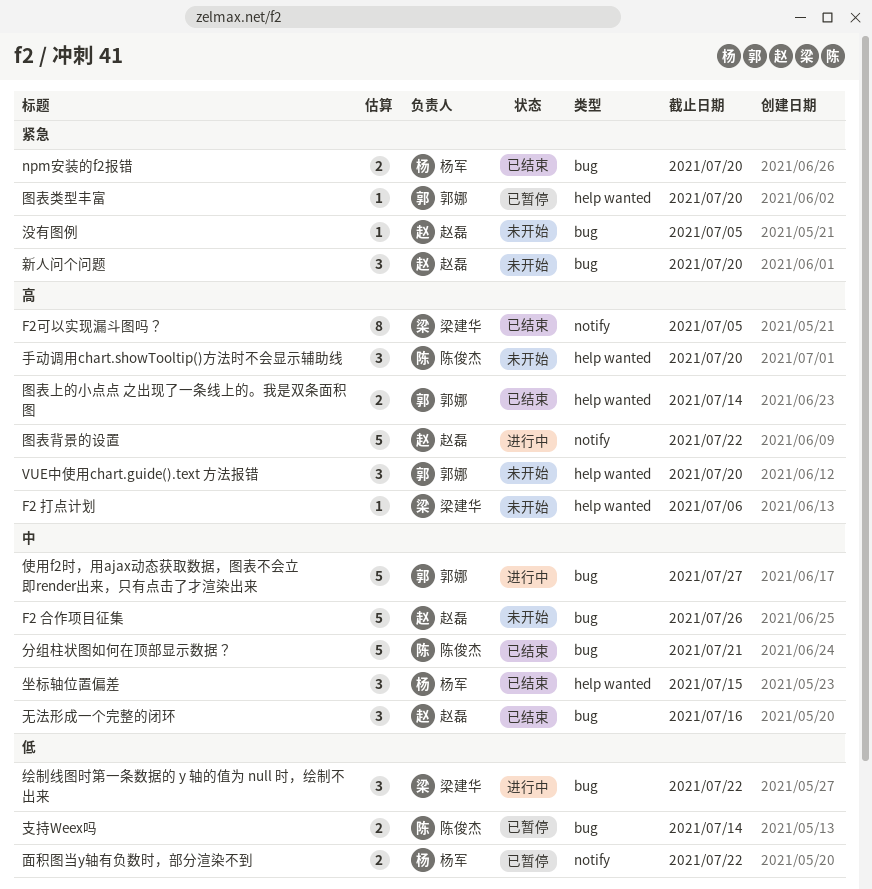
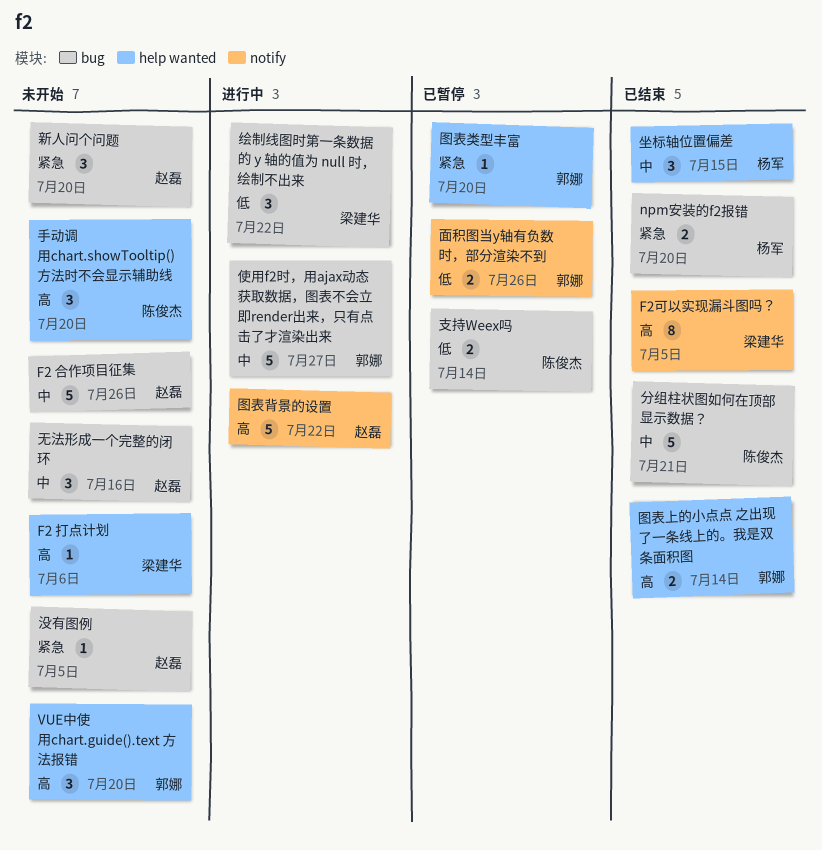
无法形成一个完整的闭环, status: 已结束 -> 未开始
面积图当y轴有负数时，部分渲染不到, owner: 杨军 -> 郭娜
面积图当y轴有负数时，部分渲染不到, due: Jul 22 -> Jul 26

